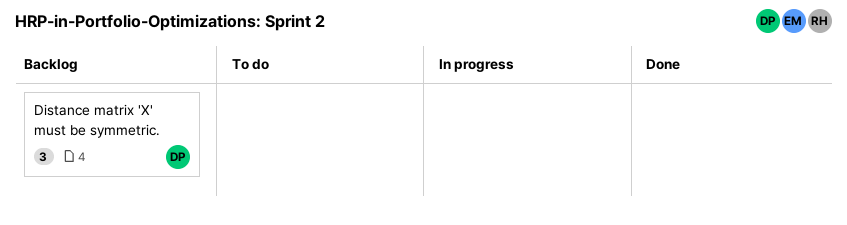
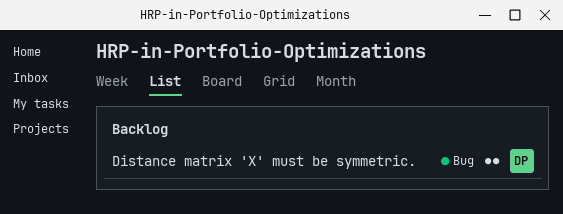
Distance matrix 'X' must be symmetric., estimate: 3 -> 2

